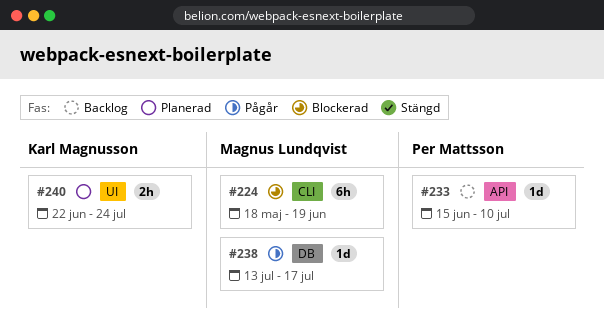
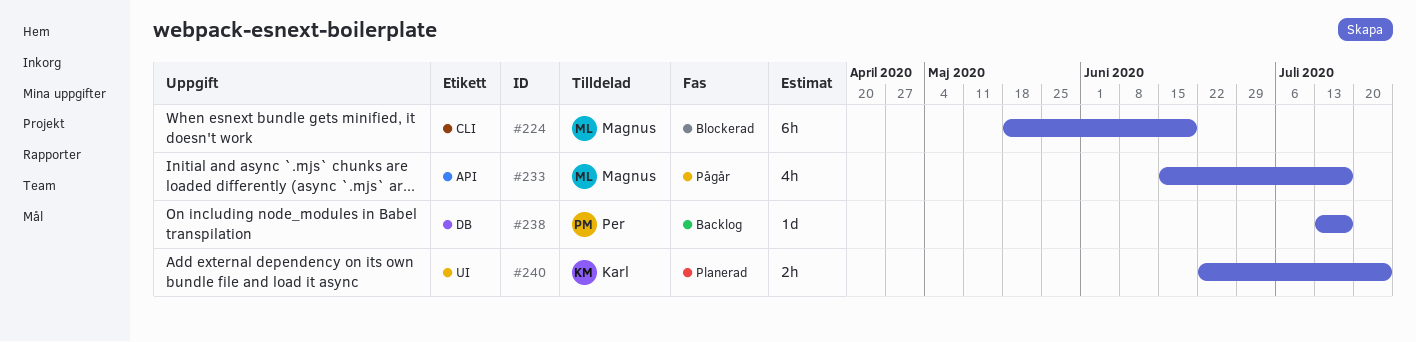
#233, status: Backlog -> Pågår
#233, owner: Per Mattsson -> Magnus Lundqvist
#233, estimate: 1d -> 4h
#233, due: Jul 10 -> Jul 17
#238, status: Pågår -> Backlog
#238, owner: Magnus Lundqvist -> Per Mattsson

